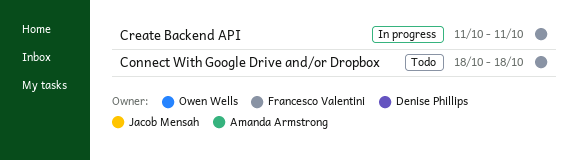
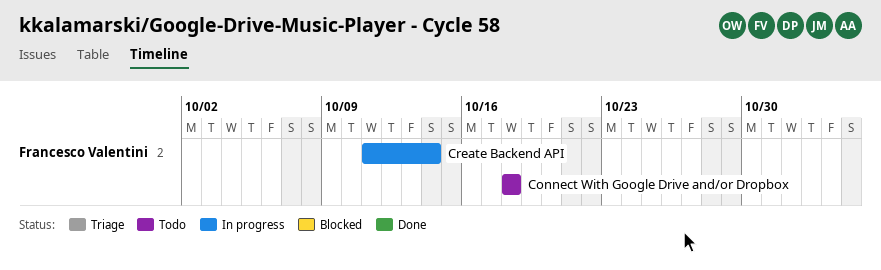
Create Backend API, due: Oct 11 -> Oct 14

